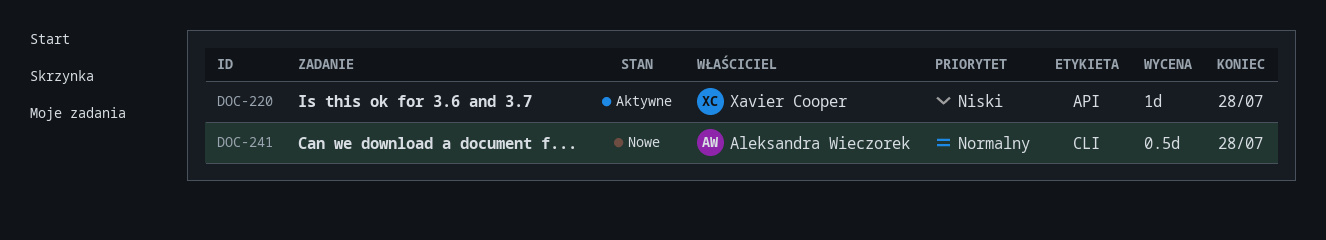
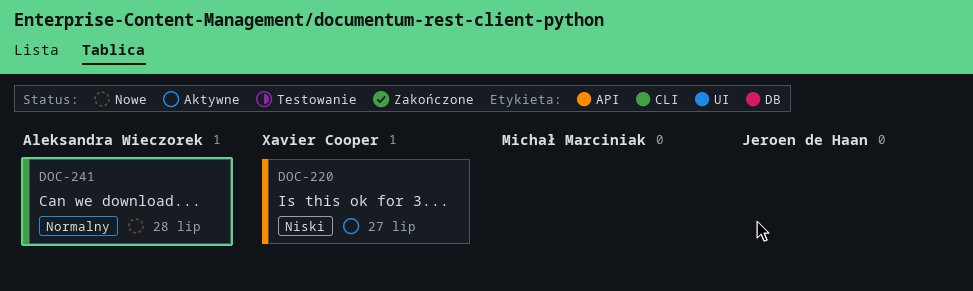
DOC-220, due: Jul 28 -> Jul 27

